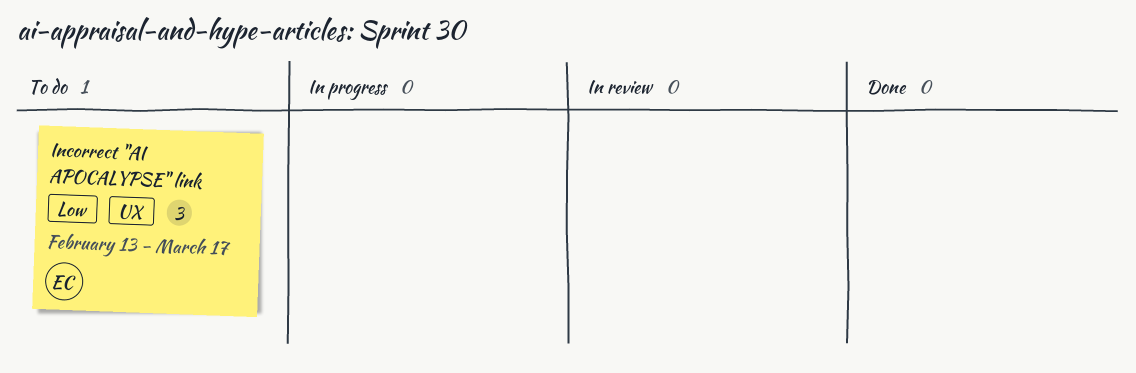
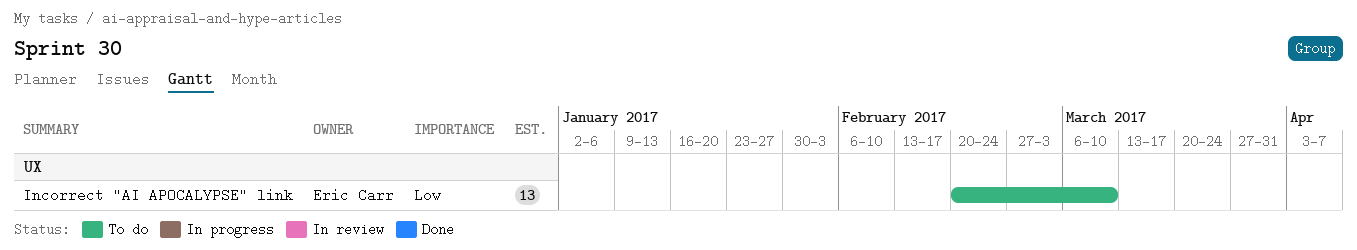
Incorrect "AI APOCALYPSE" link, estimate: 3 -> 13
Incorrect "AI APOCALYPSE" link, start: Feb 13 -> Feb 20
Incorrect "AI APOCALYPSE" link, due: Mar 17 -> Mar 10

